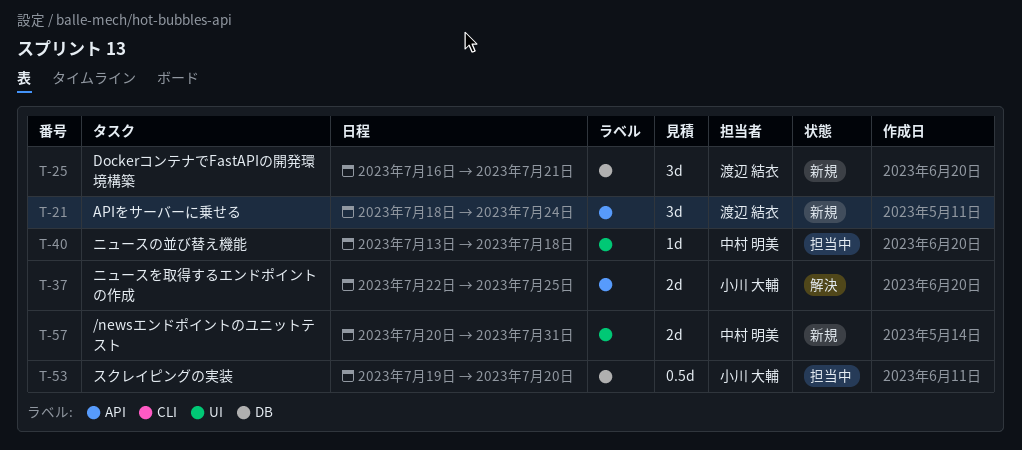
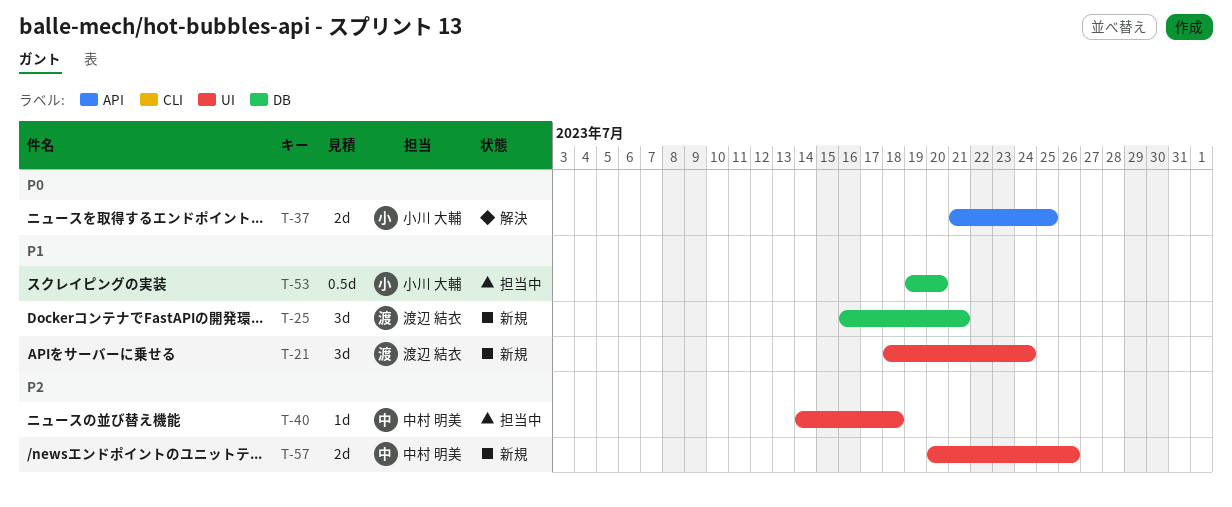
T-21, label: API -> UI
T-37, start: Jul 22 -> Jul 21
T-40, start: Jul 13 -> Jul 14
T-57, due: Jul 31 -> Jul 26

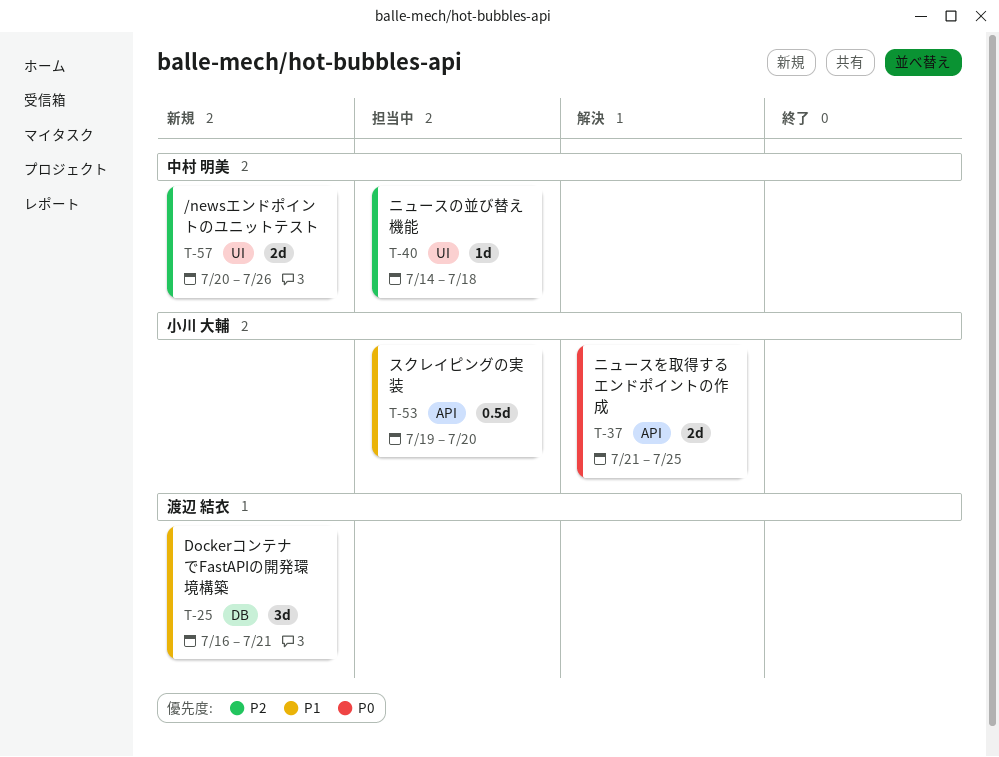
T-21: present -> none
T-53, label: DB -> API

